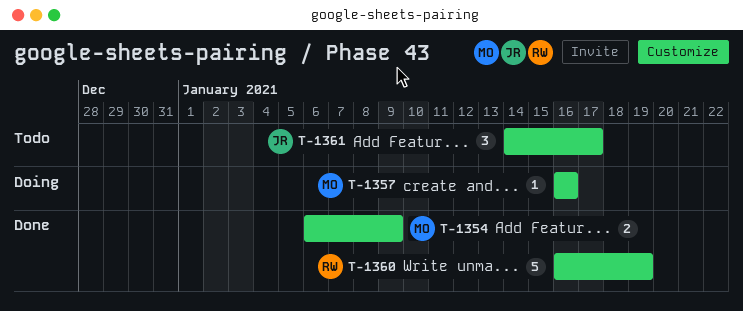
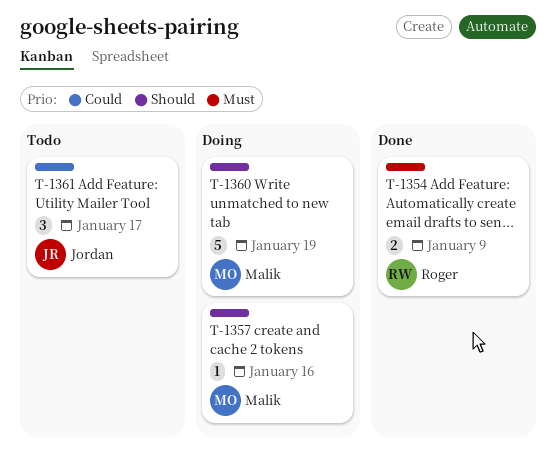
T-1354, owner: Malik -> Roger
T-1360, status: Done -> Doing
T-1360, owner: Roger -> Malik

